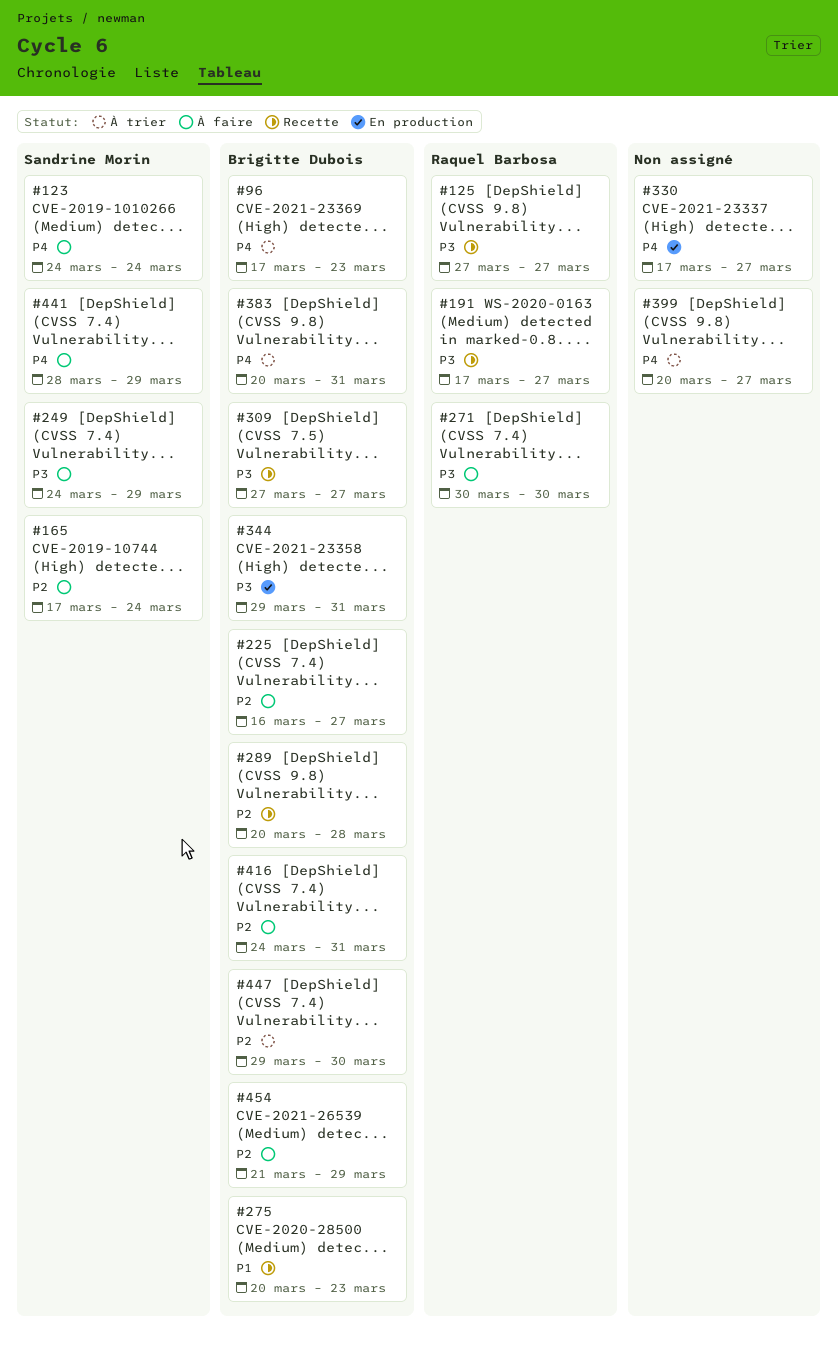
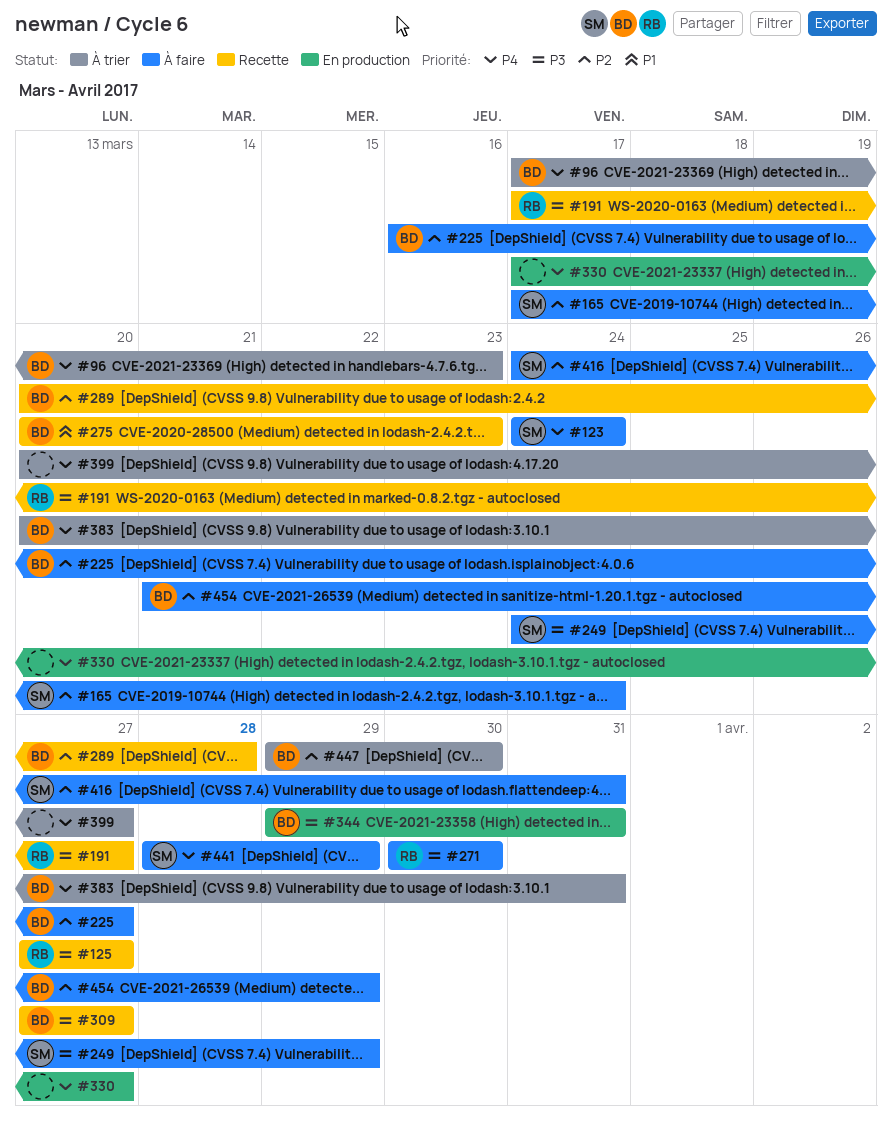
#416, owner: Brigitte Dubois -> Sandrine Morin

